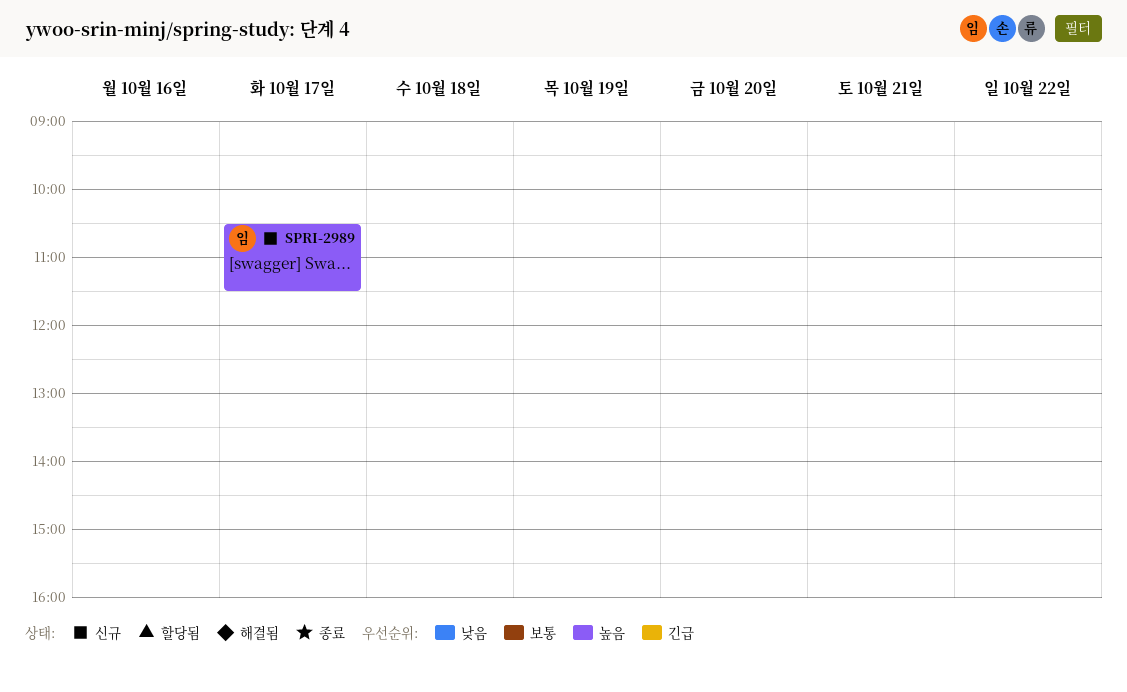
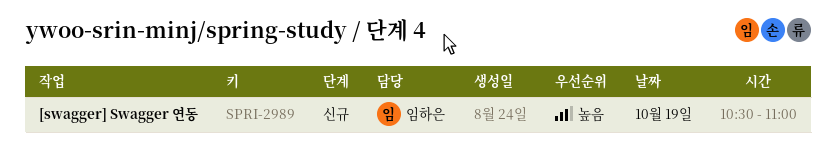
SPRI-2989, day: Oct 17 -> Oct 19
SPRI-2989, ends: 11:30 -> 11:00

